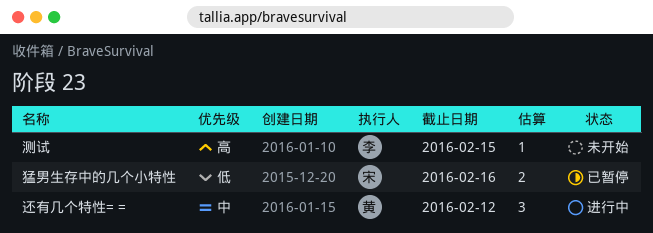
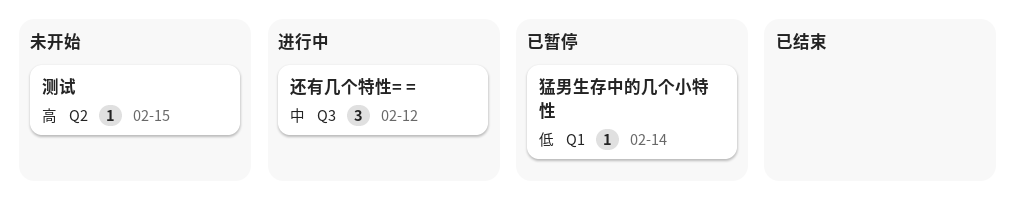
猛男生存中的几个小特性, estimate: 2 -> 1
猛男生存中的几个小特性, due: Feb 16 -> Feb 14

